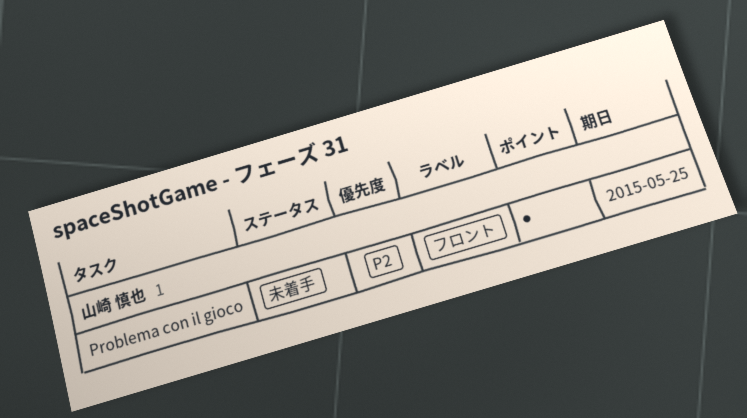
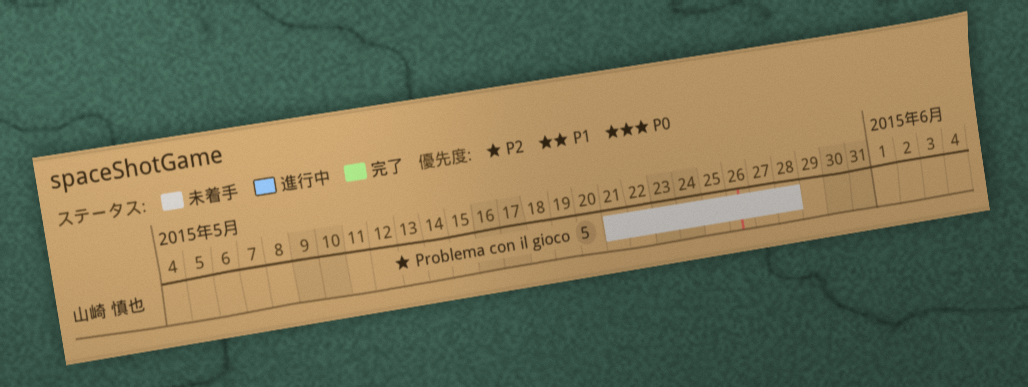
Problema con il gioco, estimate: 1 -> 5
Problema con il gioco, due: May 25 -> May 28

